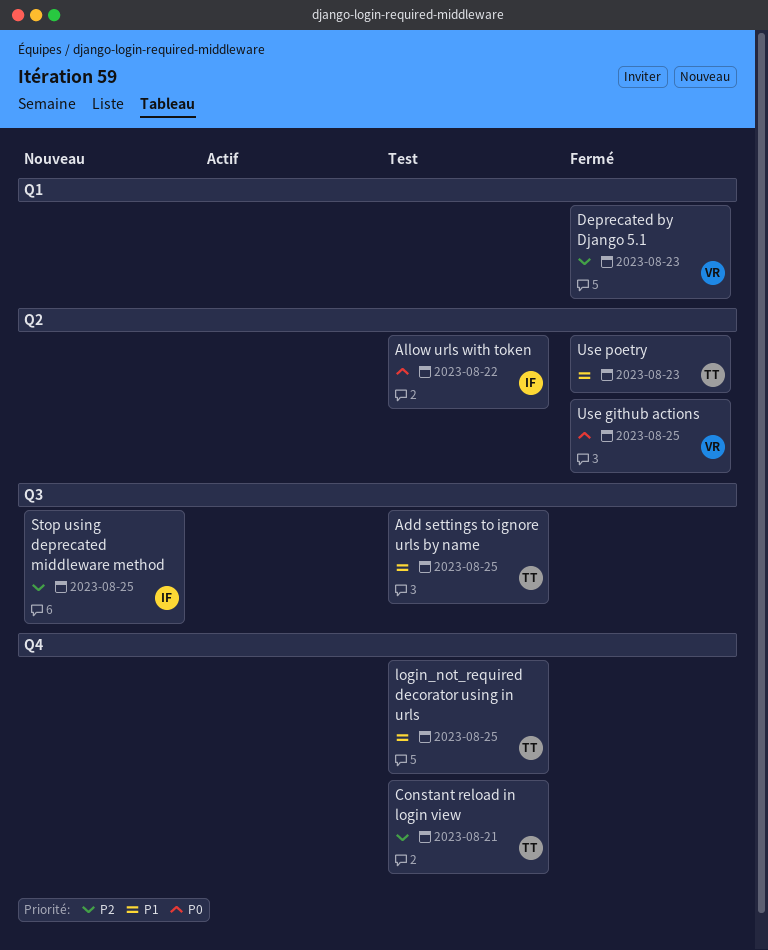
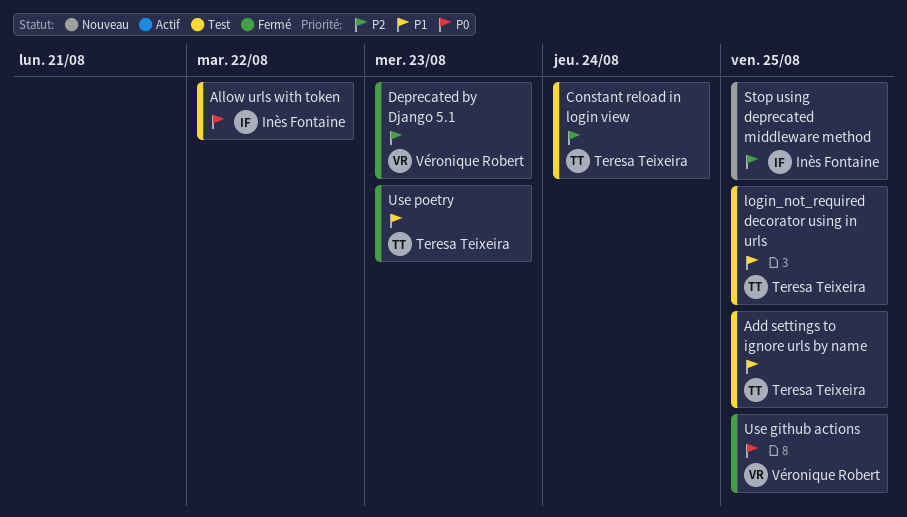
Constant reload in login view, due: Aug 21 -> Aug 24

